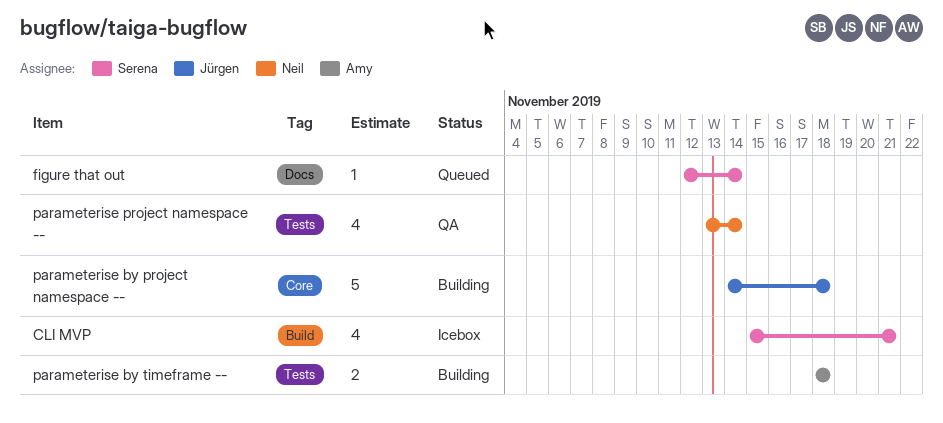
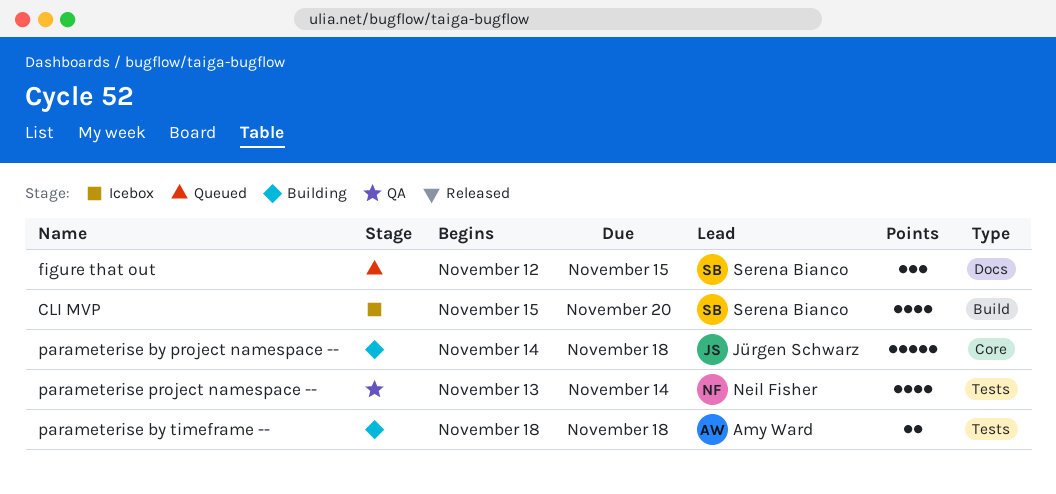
CLI MVP, due: Nov 21 -> Nov 20
figure that out, estimate: 1 -> 3
figure that out, due: Nov 14 -> Nov 15

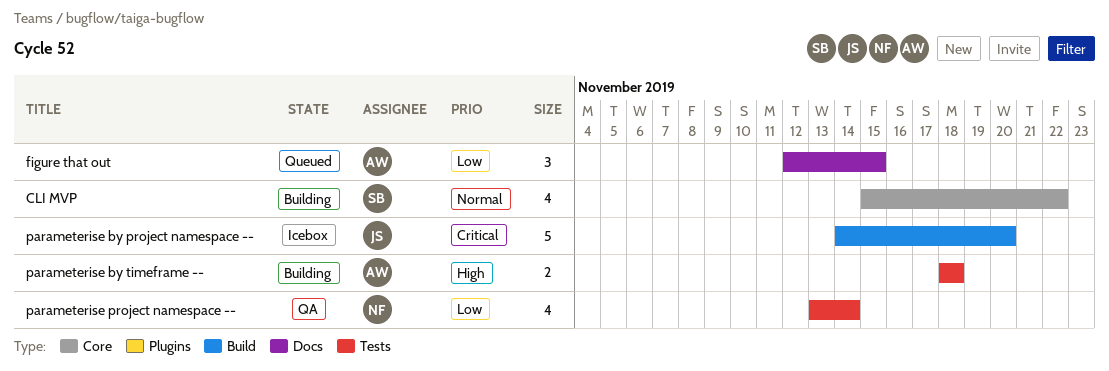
CLI MVP, status: Icebox -> Building
CLI MVP, label: Build -> Core
CLI MVP, due: Nov 20 -> Nov 22
figure that out, owner: Serena Bianco -> Amy Ward
parameterise by project namespace --, status: Building -> Icebox
parameterise by project namespace --, label: Core -> Build
parameterise by project namespace --, due: Nov 18 -> Nov 20

